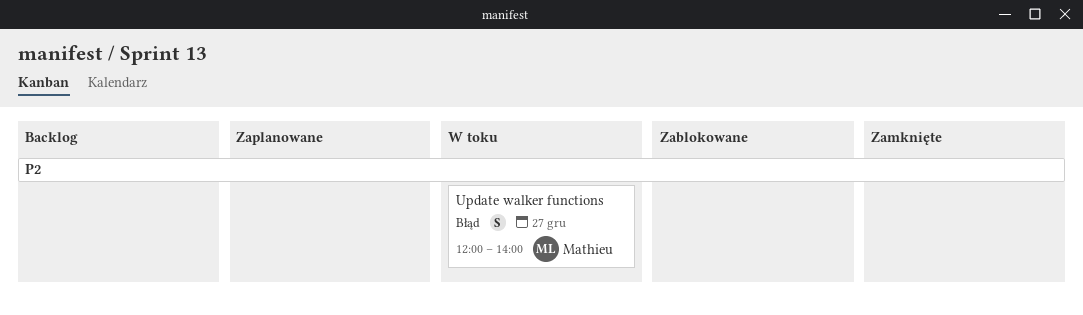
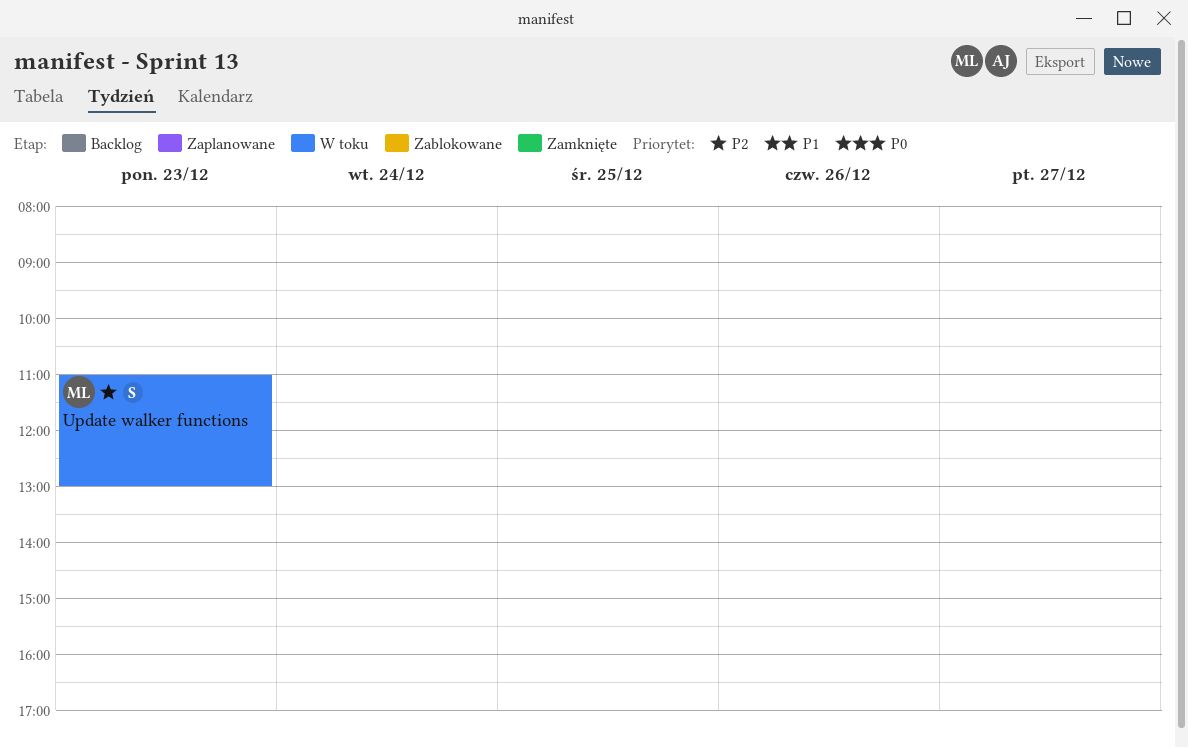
Update walker functions, day: Dec 27 -> Dec 23
Update walker functions, begins: 12:00 -> 11:00
Update walker functions, ends: 14:00 -> 13:00

